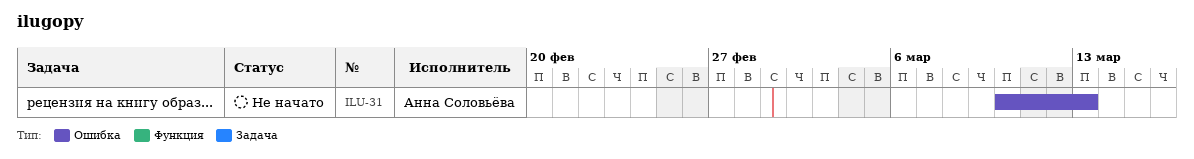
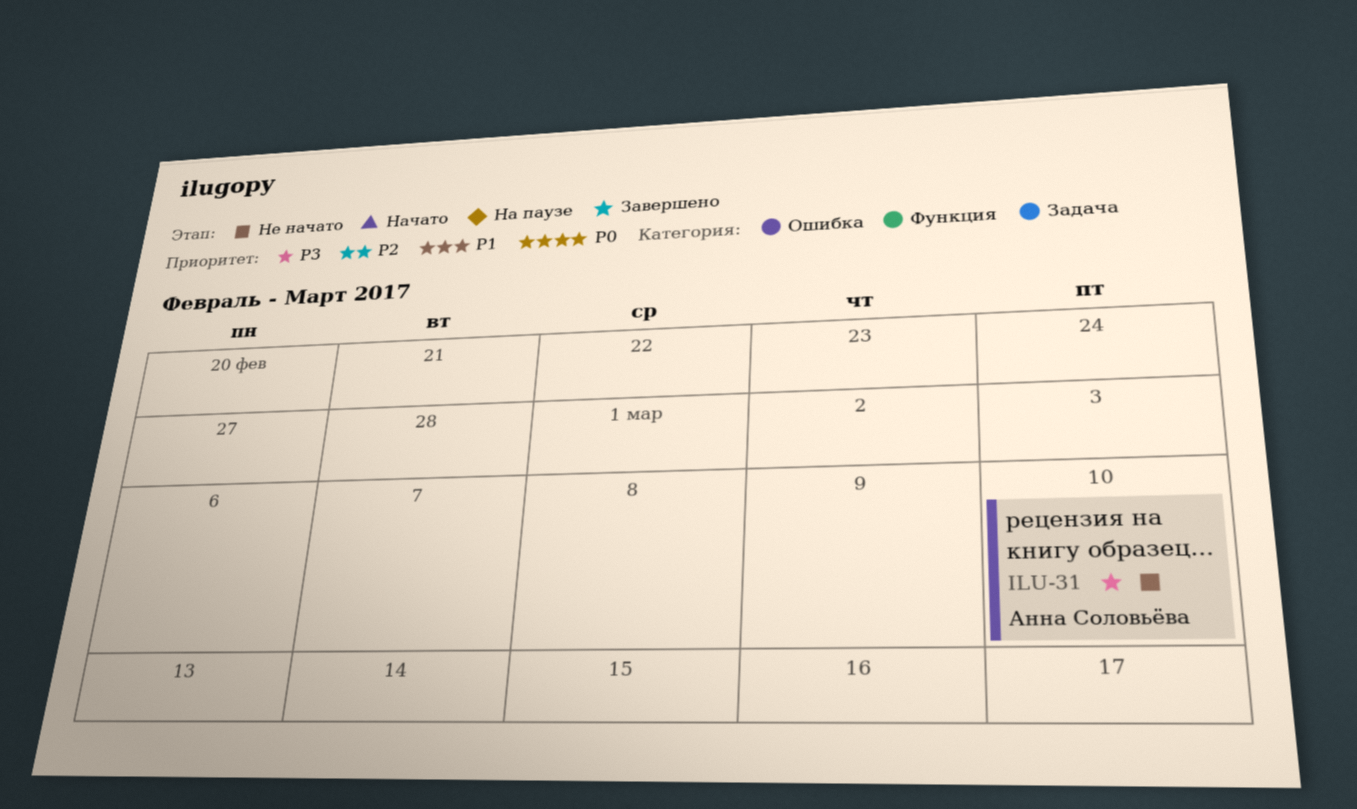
ILU-31, due: Mar 13 -> Mar 10

